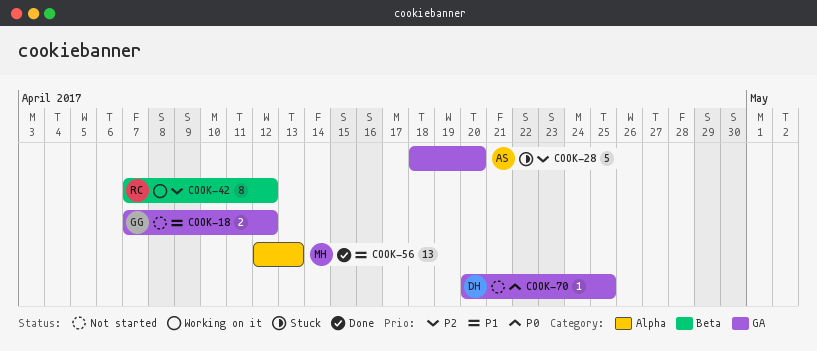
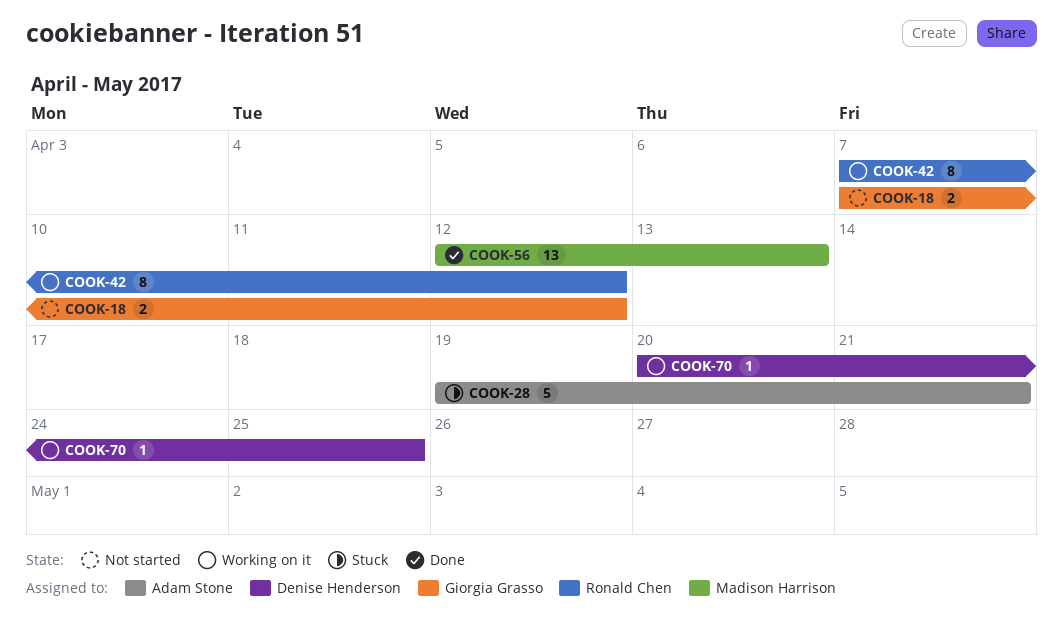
COOK-28, start: Apr 18 -> Apr 19
COOK-28, due: Apr 20 -> Apr 21
COOK-70, status: Not started -> Working on it

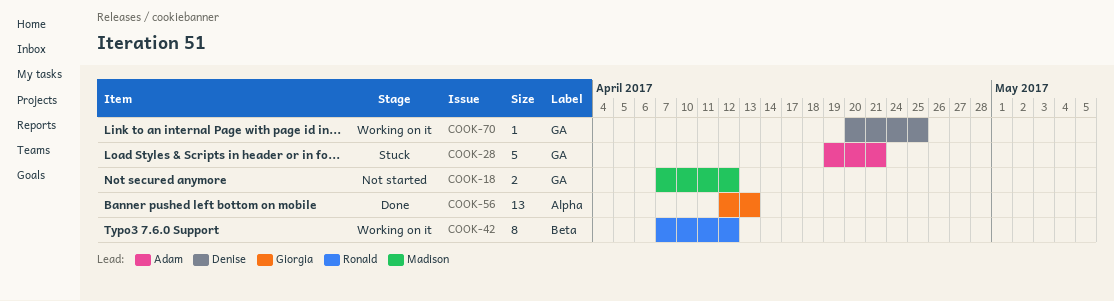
COOK-18, owner: Giorgia Grasso -> Madison Harrison
COOK-56, owner: Madison Harrison -> Giorgia Grasso

